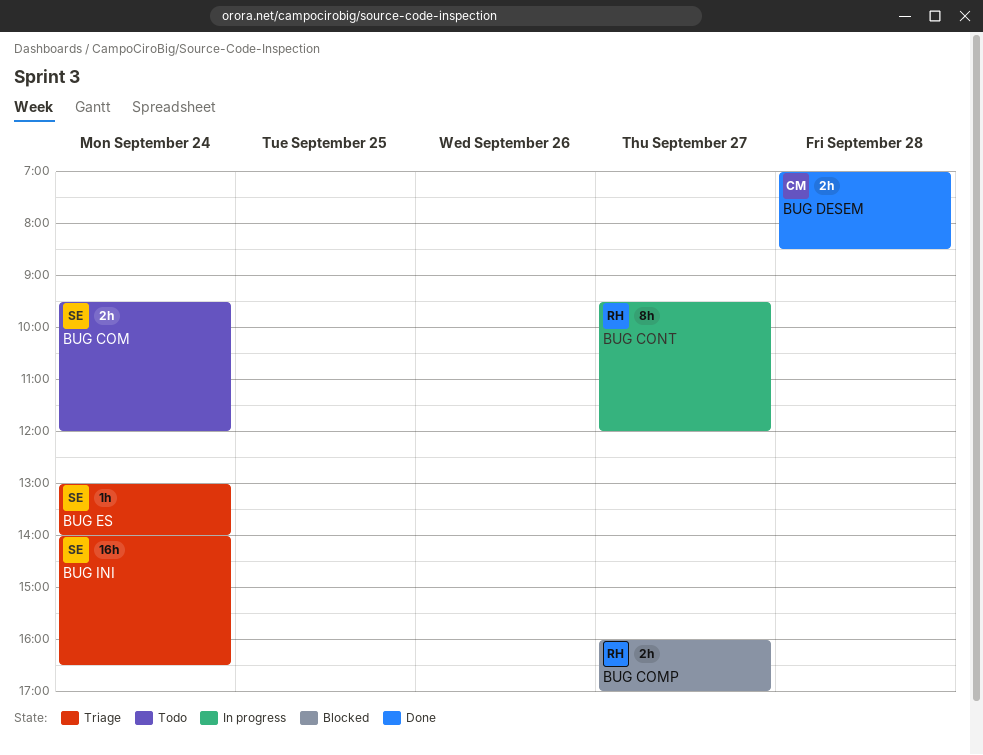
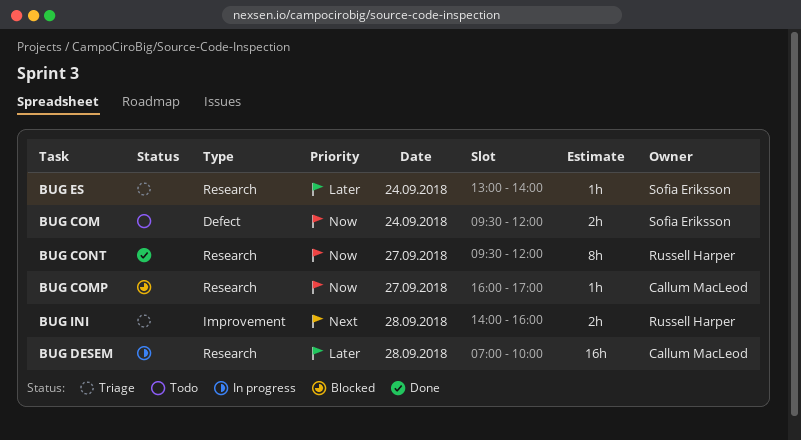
BUG COMP, owner: Russell Harper -> Callum MacLeod
BUG COMP, estimate: 2h -> 1h
BUG CONT, status: In progress -> Done
BUG DESEM, status: Done -> In progress
BUG DESEM, estimate: 2h -> 16h
BUG DESEM, ends: 08:30 -> 10:00
BUG INI, owner: Sofia Eriksson -> Russell Harper
BUG INI, estimate: 16h -> 2h
BUG INI, day: Sep 24 -> Sep 28
BUG INI, ends: 16:30 -> 16:00

